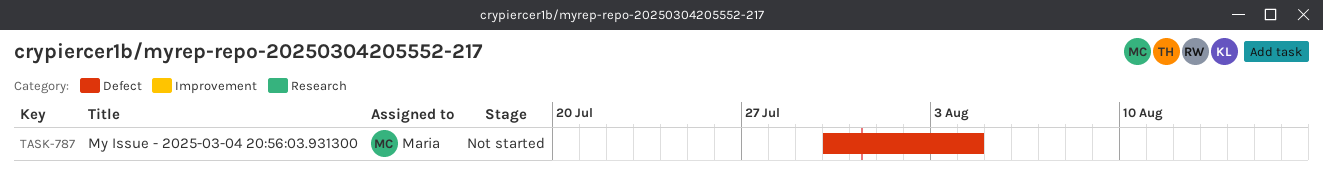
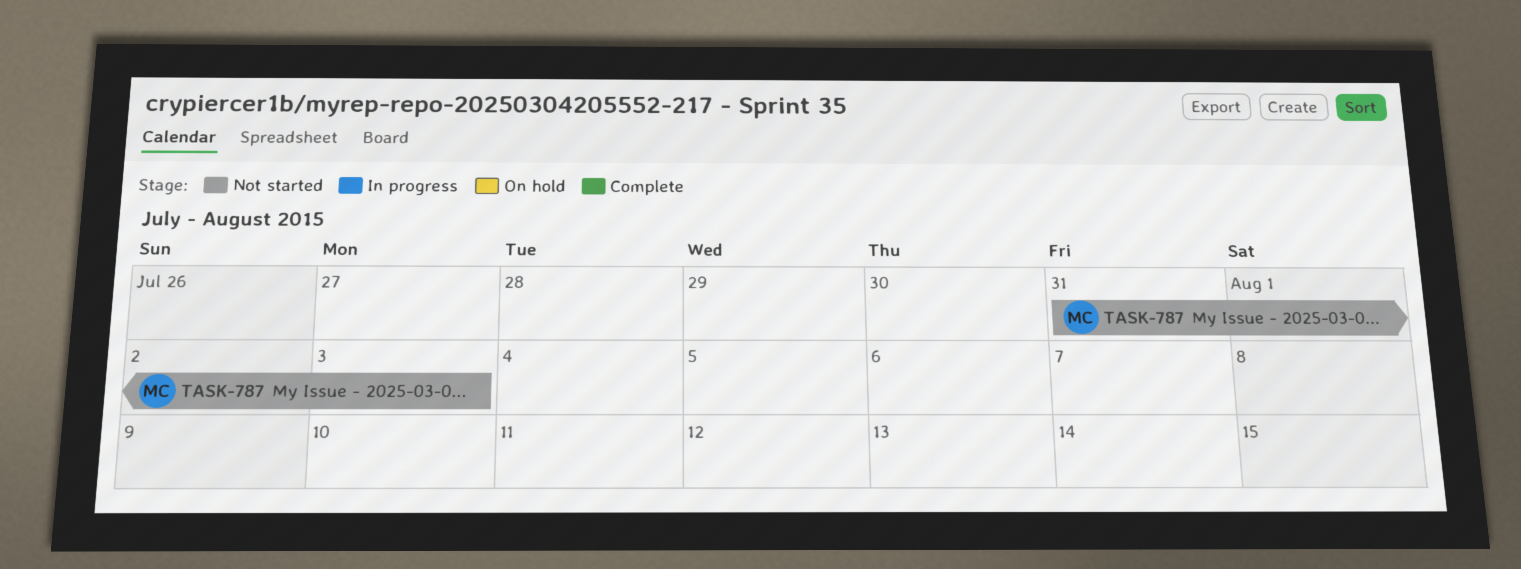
TASK-787, start: Jul 30 -> Jul 31
TASK-787, due: Aug 4 -> Aug 3

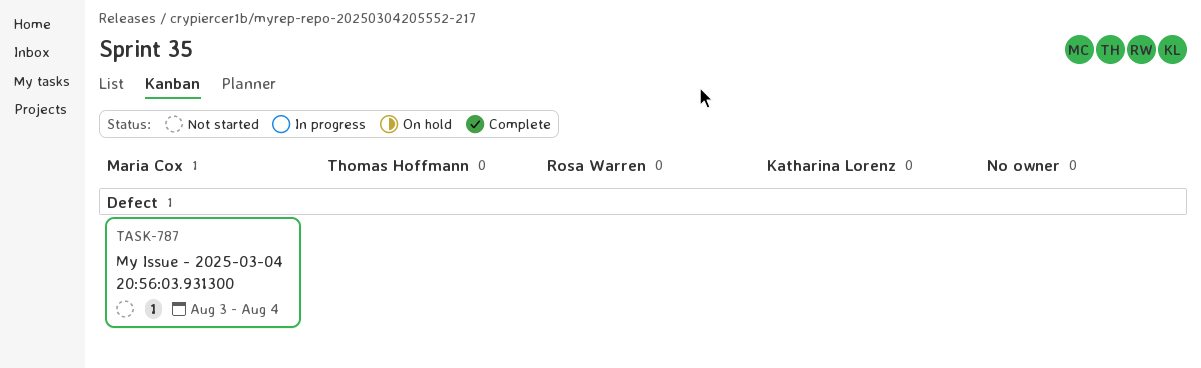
TASK-787, start: Jul 31 -> Aug 3
TASK-787, due: Aug 3 -> Aug 4

